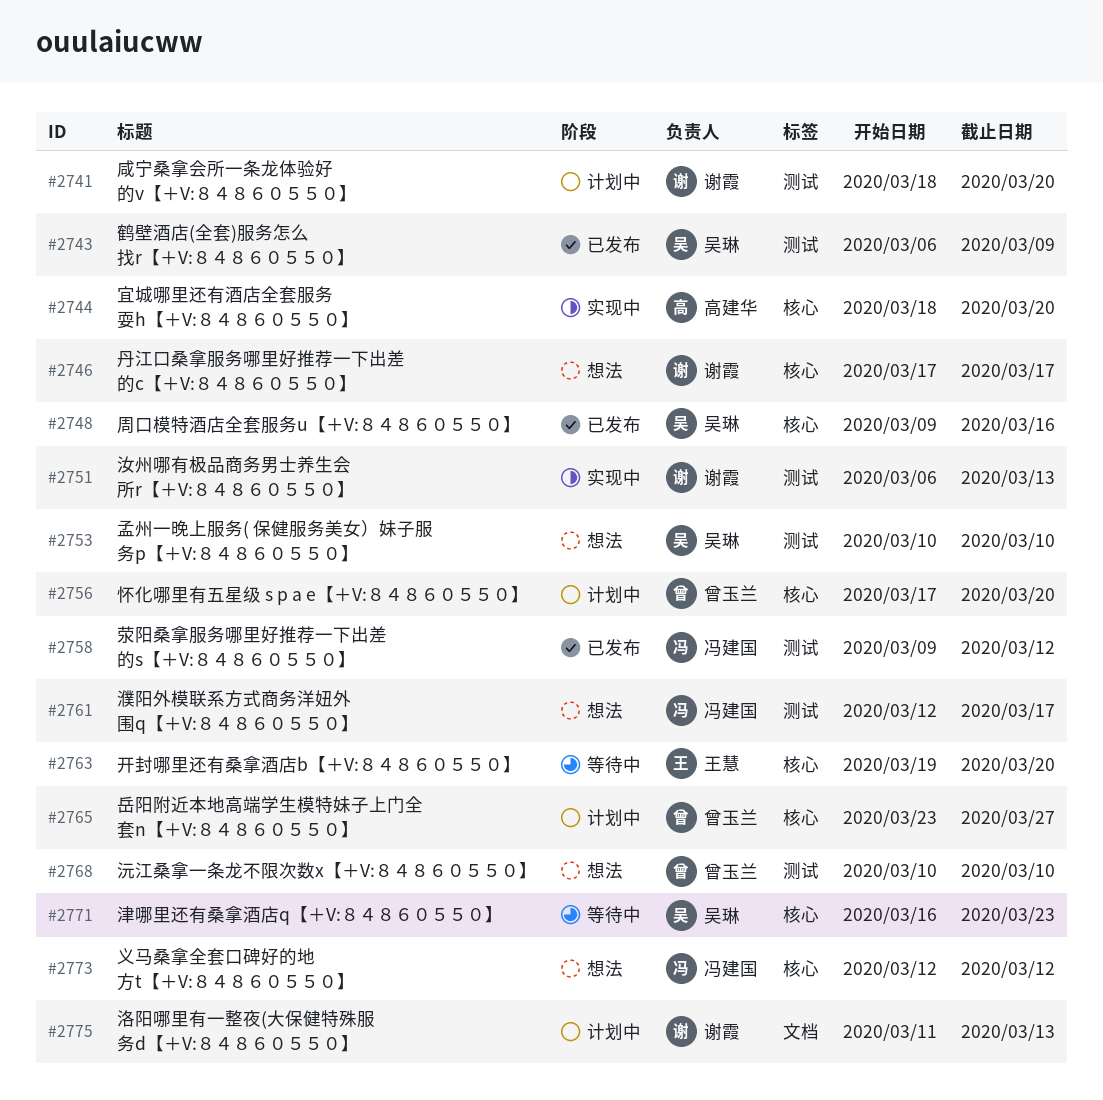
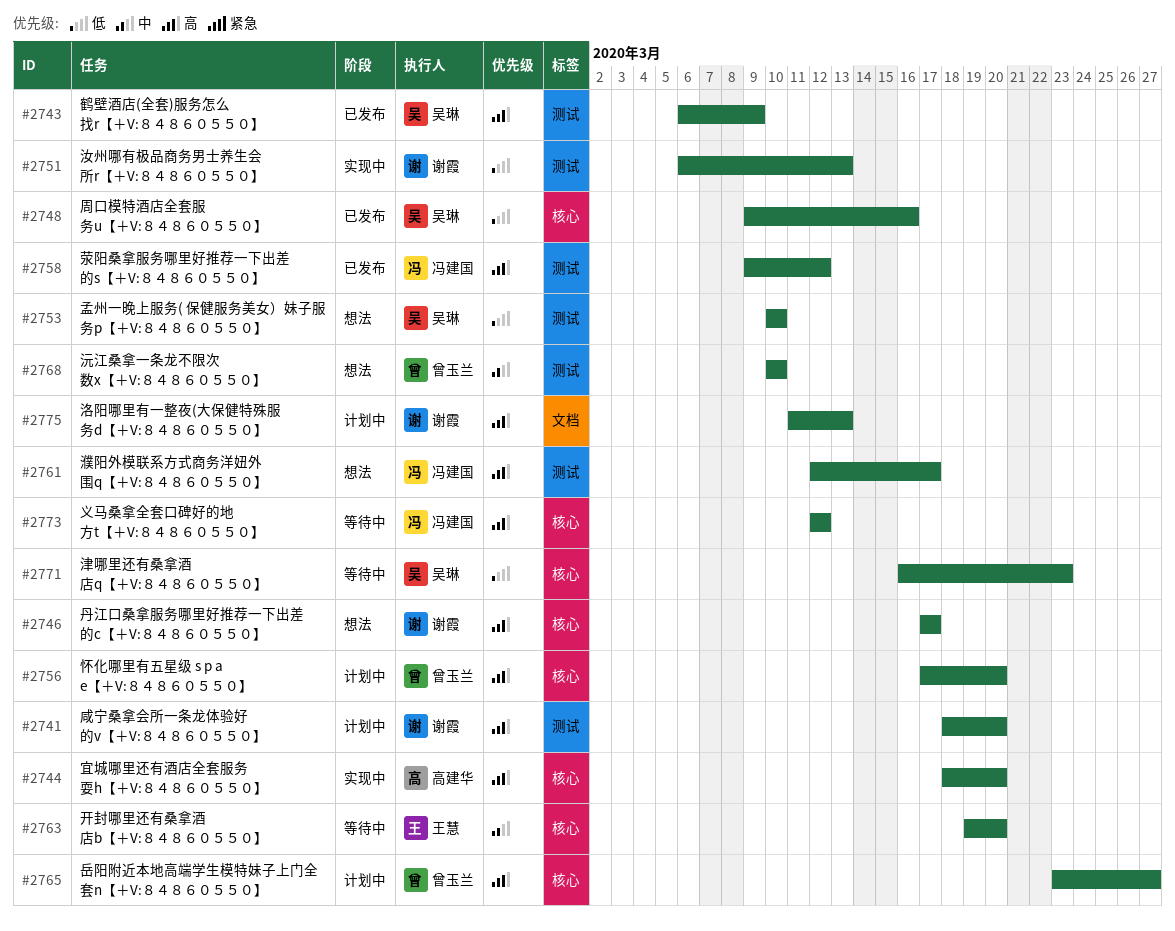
#2773, status: 想法 -> 等待中

